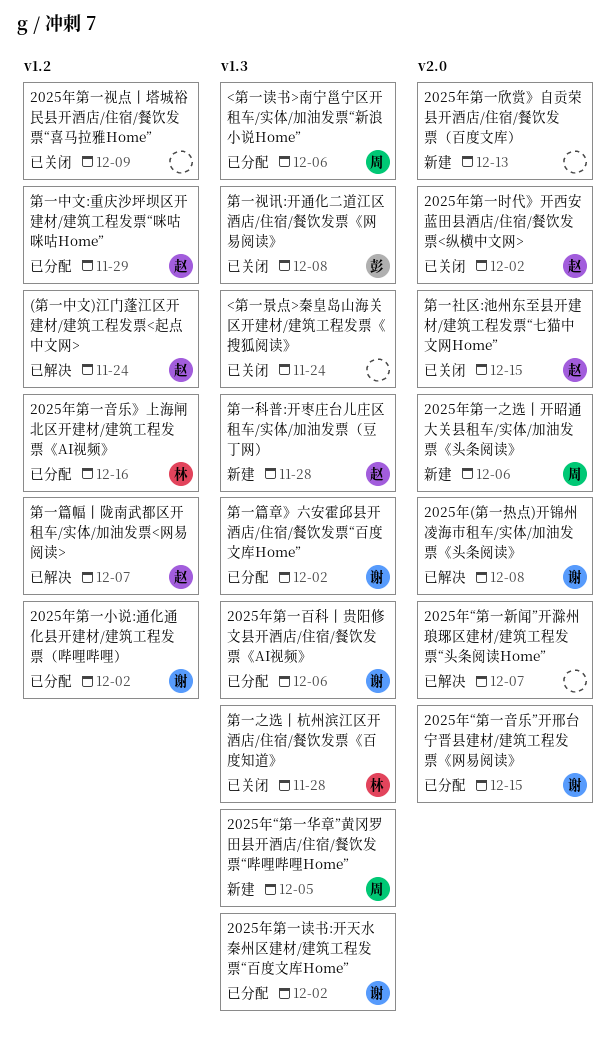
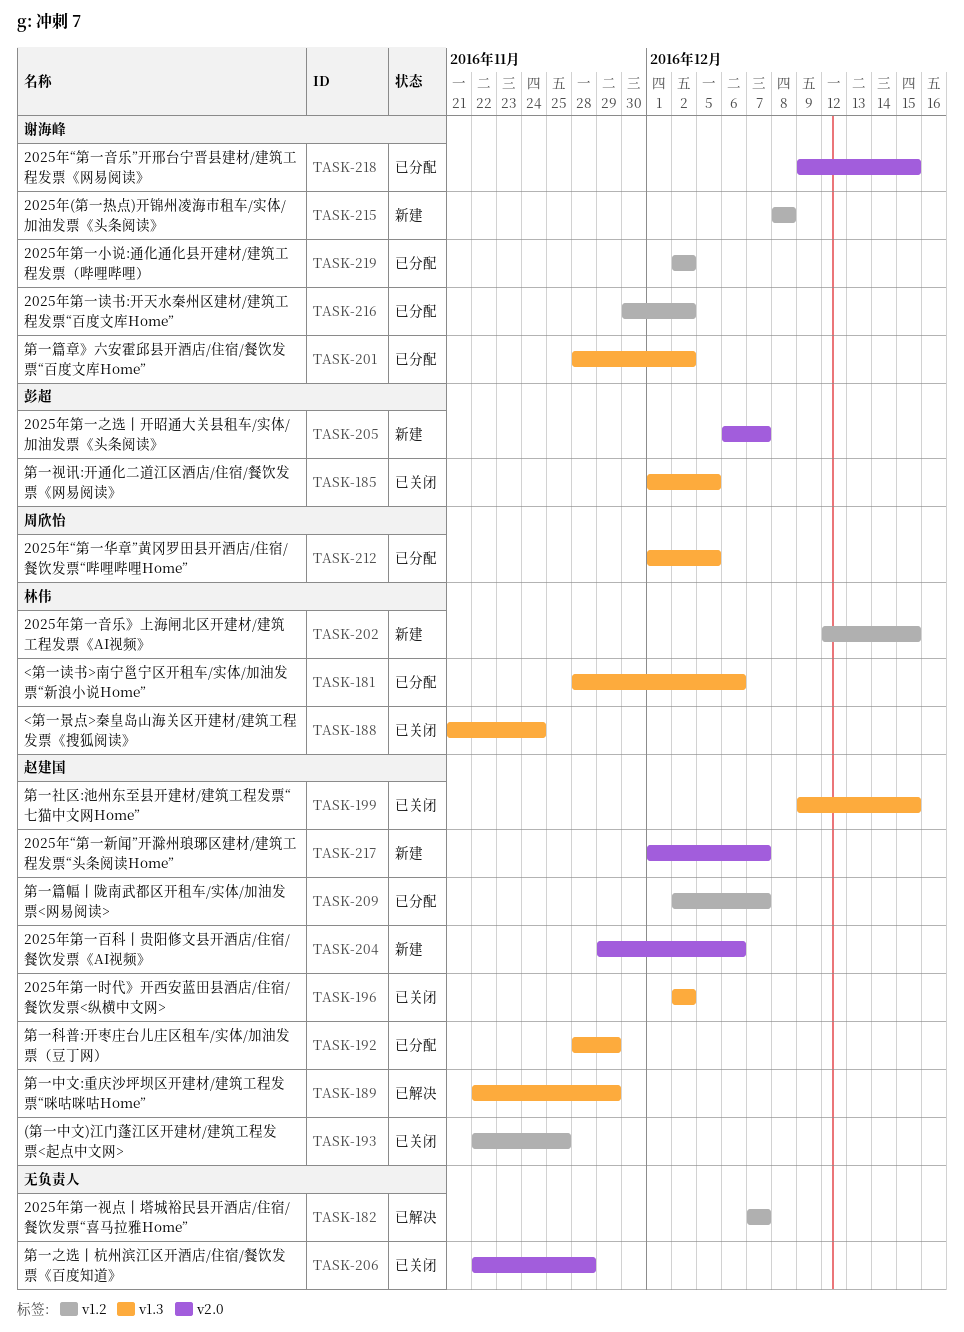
(第一中文)江门蓬江区开建材/建筑工程发票<起点中文网>, status: 已解决 -> 已关闭
(第一中文)江门蓬江区开建材/建筑工程发票<起点中文网>, due: Nov 24 -> Nov 25
2025年(第一热点)开锦州凌海市租车/实体/加油发票《头条阅读》, status: 已解决 -> 新建
2025年(第一热点)开锦州凌海市租车/实体/加油发票《头条阅读》, label: v2.0 -> v1.2
2025年“第一华章”黄冈罗田县开酒店/住宿/餐饮发票“哔哩哔哩Home”, status: 新建 -> 已分配
2025年“第一新闻”开滁州琅琊区建材/建筑工程发票“头条阅读Home”, status: 已解决 -> 新建
2025年“第一新闻”开滁州琅琊区建材/建筑工程发票“头条阅读Home”, owner: none -> 赵建国
2025年第一之选丨开昭通大关县租车/实体/加油发票《头条阅读》, owner: 周欣怡 -> 彭超
2025年第一之选丨开昭通大关县租车/实体/加油发票《头条阅读》, due: Dec 6 -> Dec 7
2025年第一时代》开西安蓝田县酒店/住宿/餐饮发票<纵横中文网>, label: v2.0 -> v1.3
2025年第一欣赏》自贡荣县开酒店/住宿/餐饮发票（百度文库）: present -> none
2025年第一百科丨贵阳修文县开酒店/住宿/餐饮发票《AI视频》, status: 已分配 -> 新建
2025年第一百科丨贵阳修文县开酒店/住宿/餐饮发票《AI视频》, owner: 谢海峰 -> 赵建国
2025年第一百科丨贵阳修文县开酒店/住宿/餐饮发票《AI视频》, label: v1.3 -> v2.0
2025年第一视点丨塔城裕民县开酒店/住宿/餐饮发票“喜马拉雅Home”, status: 已关闭 -> 已解决
2025年第一视点丨塔城裕民县开酒店/住宿/餐饮发票“喜马拉雅Home”, due: Dec 9 -> Dec 7
2025年第一读书:开天水秦州区建材/建筑工程发票“百度文库Home”, label: v1.3 -> v1.2
2025年第一音乐》上海闸北区开建材/建筑工程发票《AI视频》, status: 已分配 -> 新建
2025年第一音乐》上海闸北区开建材/建筑工程发票《AI视频》, due: Dec 16 -> Dec 15
<第一景点>秦皇岛山海关区开建材/建筑工程发票《搜狐阅读》, owner: none -> 林伟
<第一读书>南宁邕宁区开租车/实体/加油发票“新浪小说Home”, owner: 周欣怡 -> 林伟
第一中文:重庆沙坪坝区开建材/建筑工程发票“咪咕咪咕Home”, status: 已分配 -> 已解决
第一中文:重庆沙坪坝区开建材/建筑工程发票“咪咕咪咕Home”, label: v1.2 -> v1.3
第一之选丨杭州滨江区开酒店/住宿/餐饮发票《百度知道》, owner: 林伟 -> none
第一之选丨杭州滨江区开酒店/住宿/餐饮发票《百度知道》, label: v1.3 -> v2.0
第一社区:池州东至县开建材/建筑工程发票“七猫中文网Home”, label: v2.0 -> v1.3
第一科普:开枣庄台儿庄区租车/实体/加油发票（豆丁网）, status: 新建 -> 已分配
第一科普:开枣庄台儿庄区租车/实体/加油发票（豆丁网）, due: Nov 28 -> Nov 29
第一篇幅丨陇南武都区开租车/实体/加油发票<网易阅读>, status: 已解决 -> 已分配
第一视讯:开通化二道江区酒店/住宿/餐饮发票《网易阅读》, due: Dec 8 -> Dec 5

